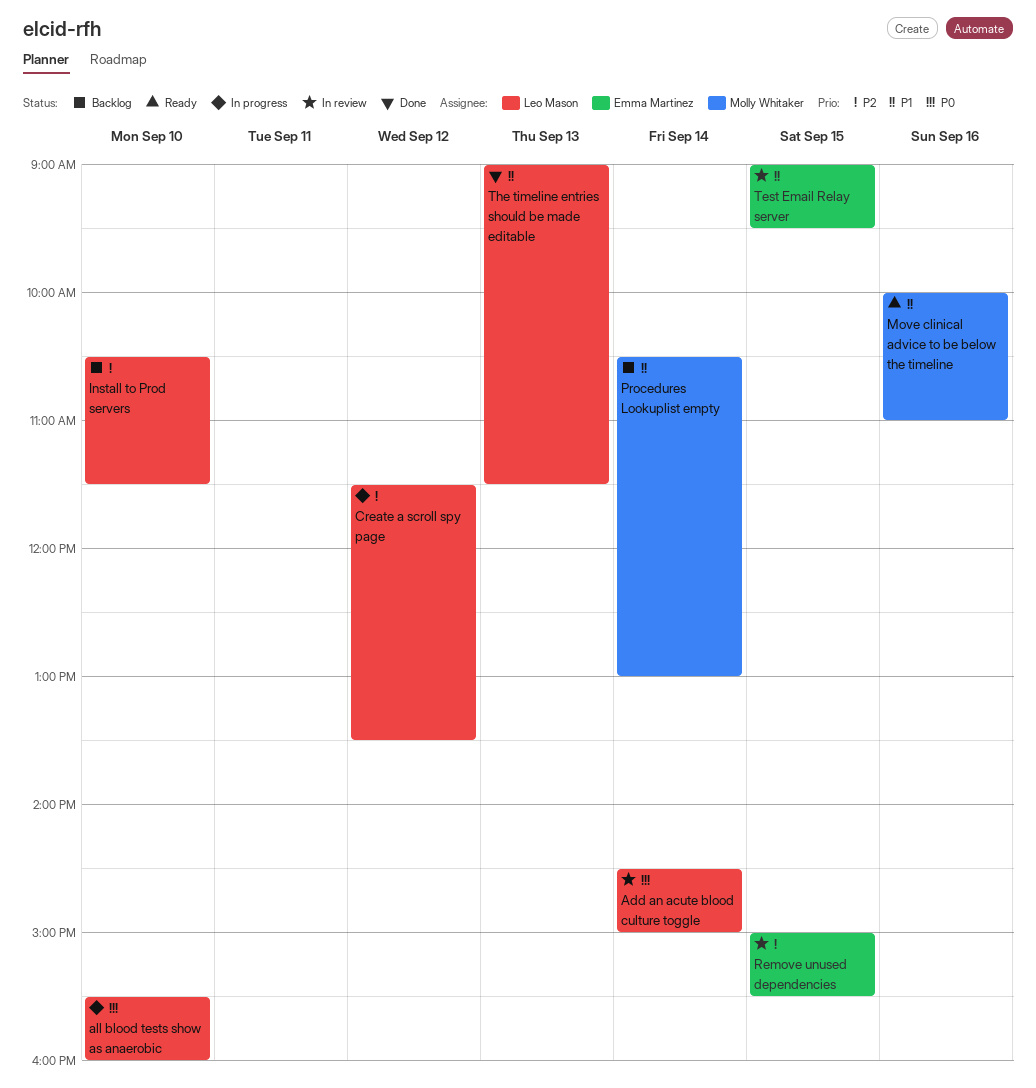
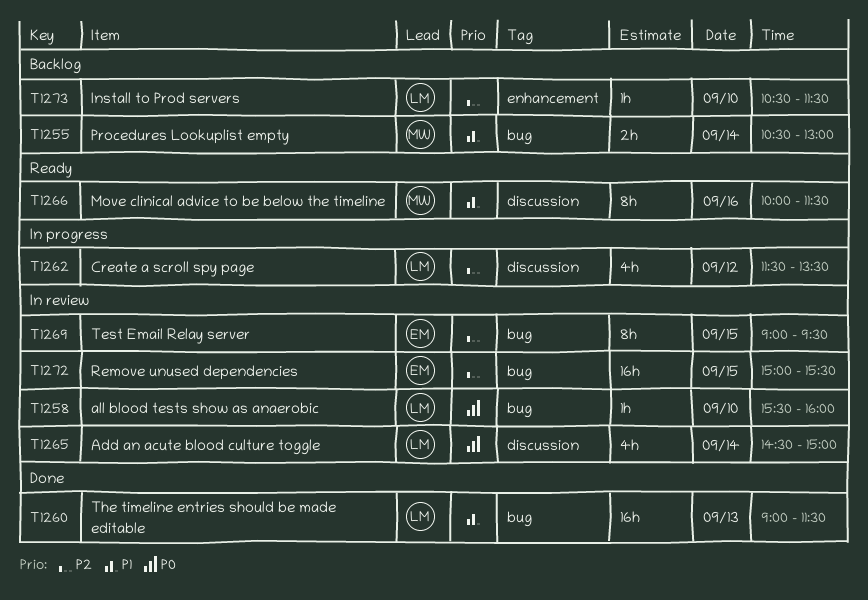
all blood tests show as anaerobic, status: In progress -> In review
Move clinical advice to be below the timeline, ends: 11:00 -> 11:30
Test Email Relay server, priority: P1 -> P2

